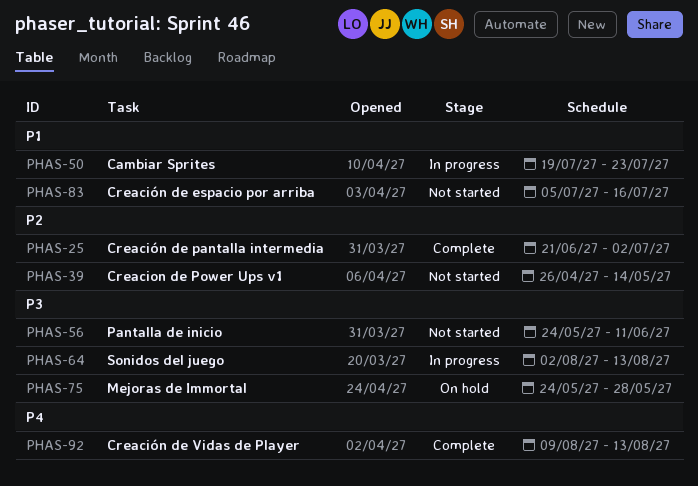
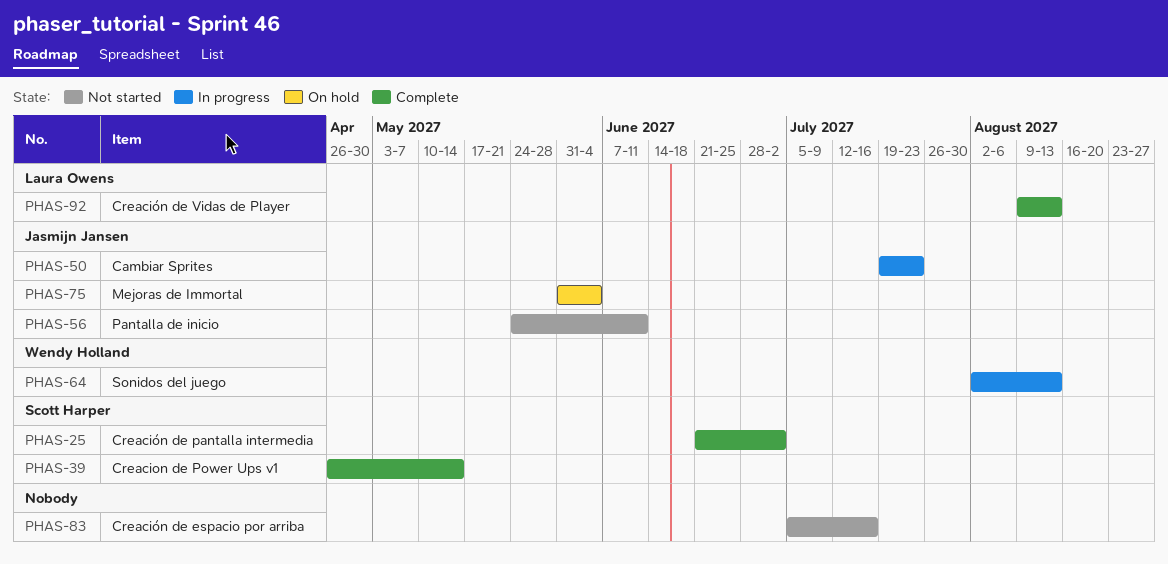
PHAS-39, status: Not started -> Complete
PHAS-75, start: May 24 -> May 31
PHAS-75, due: May 28 -> Jun 4

